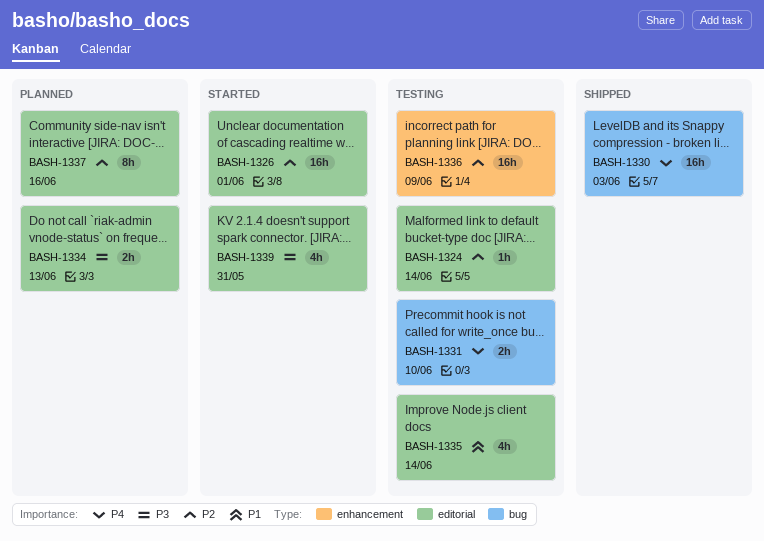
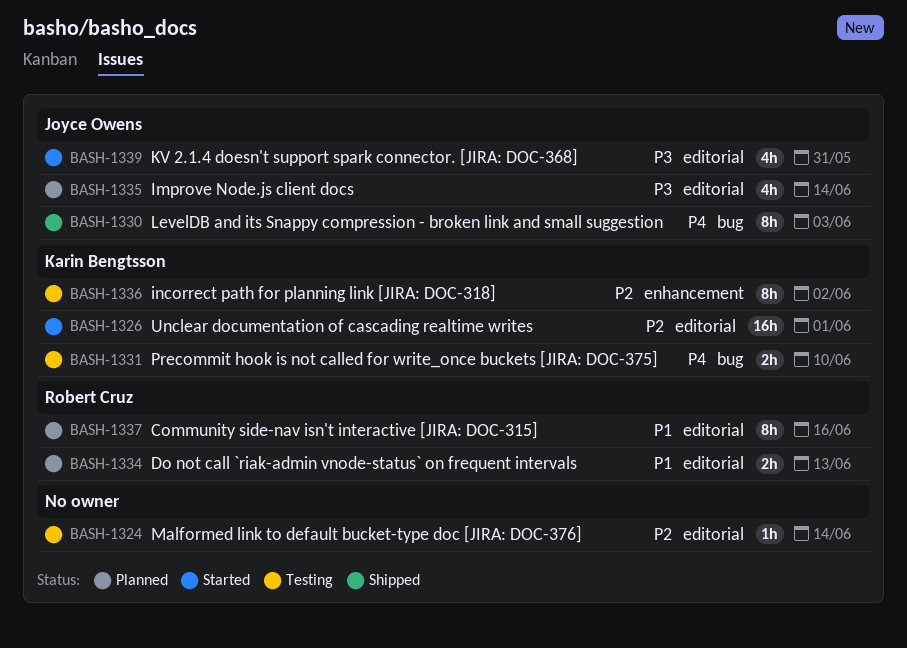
BASH-1330, estimate: 16h -> 8h
BASH-1334, priority: P3 -> P1
BASH-1335, status: Testing -> Planned
BASH-1335, priority: P1 -> P3
BASH-1336, estimate: 16h -> 8h
BASH-1336, due: Jun 9 -> Jun 2
BASH-1337, priority: P2 -> P1

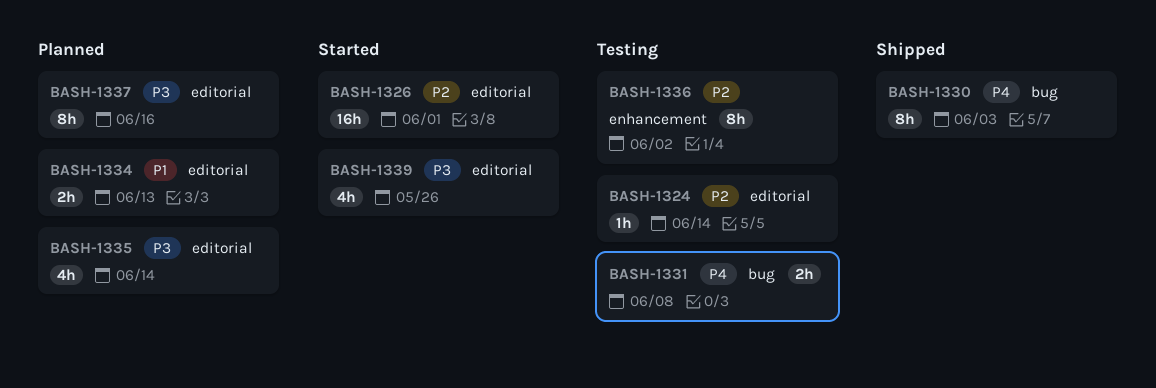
BASH-1331, due: Jun 10 -> Jun 8
BASH-1337, priority: P1 -> P3
BASH-1339, due: May 31 -> May 26

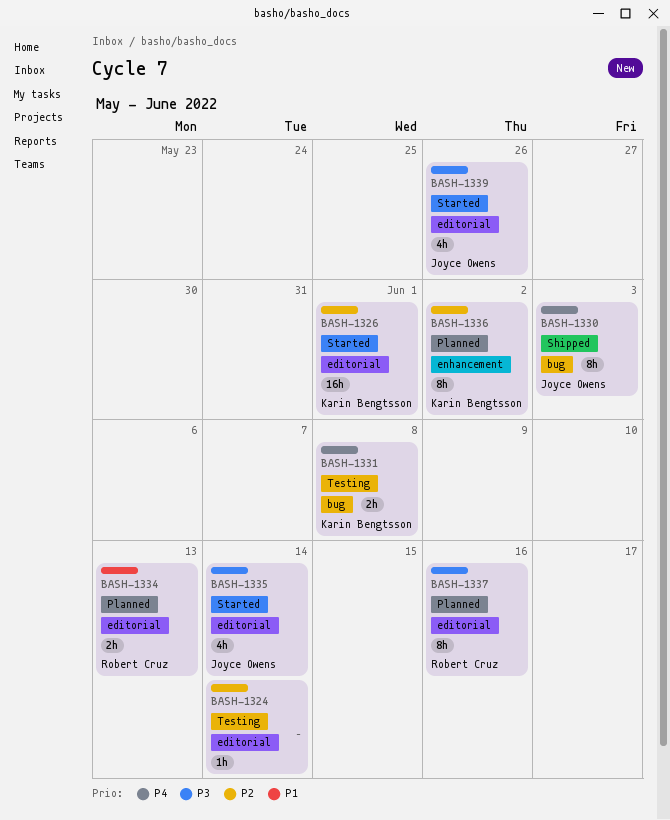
BASH-1335, status: Planned -> Started
BASH-1336, status: Testing -> Planned

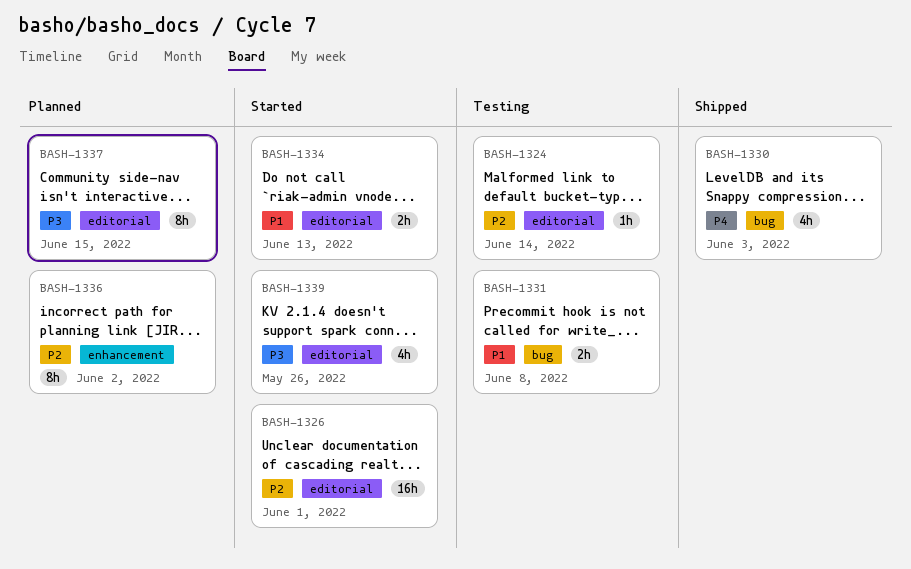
BASH-1330, estimate: 8h -> 4h
BASH-1331, priority: P4 -> P1
BASH-1334, status: Planned -> Started
BASH-1335: present -> none
BASH-1337, due: Jun 16 -> Jun 15

